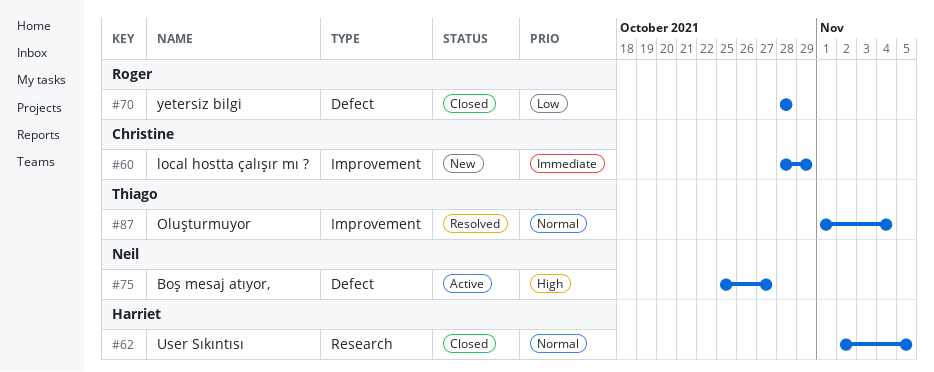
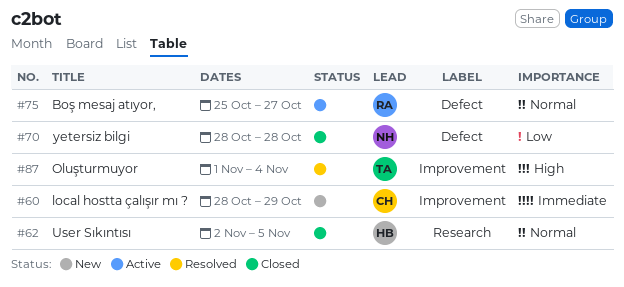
#70, owner: Roger -> Neil
#75, owner: Neil -> Roger
#75, priority: High -> Normal
#87, priority: Normal -> High

